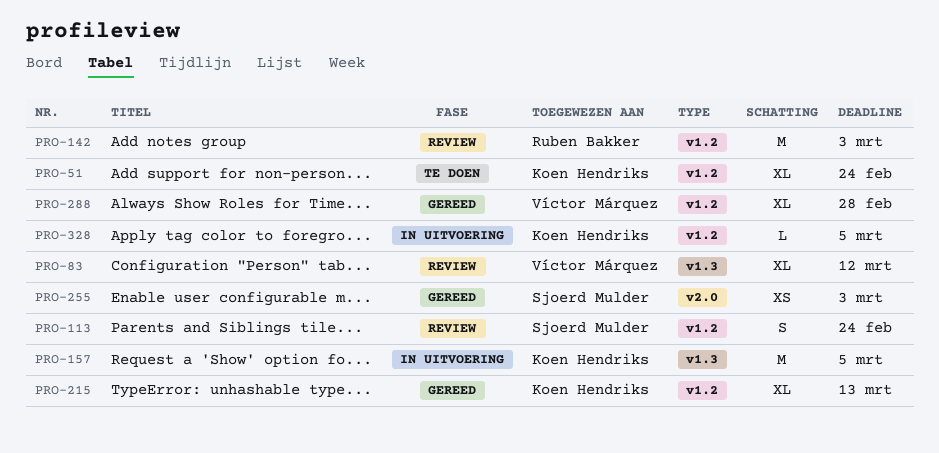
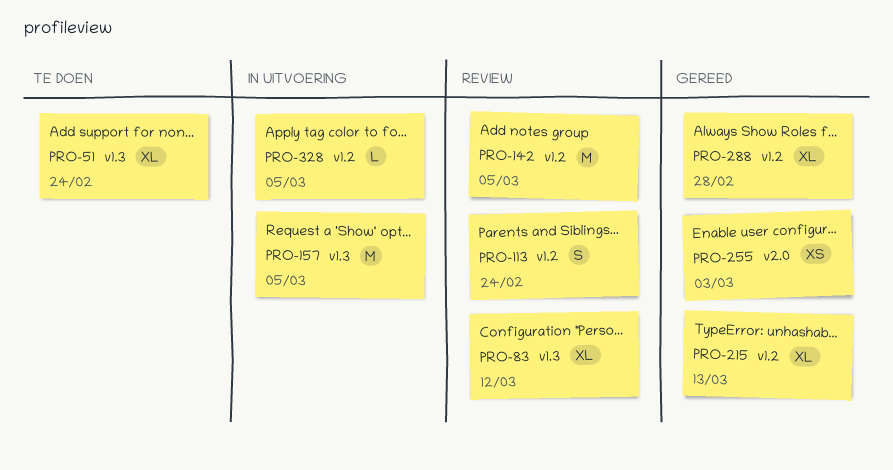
PRO-51, label: v1.2 -> v1.3
PRO-142, due: Mar 3 -> Mar 5

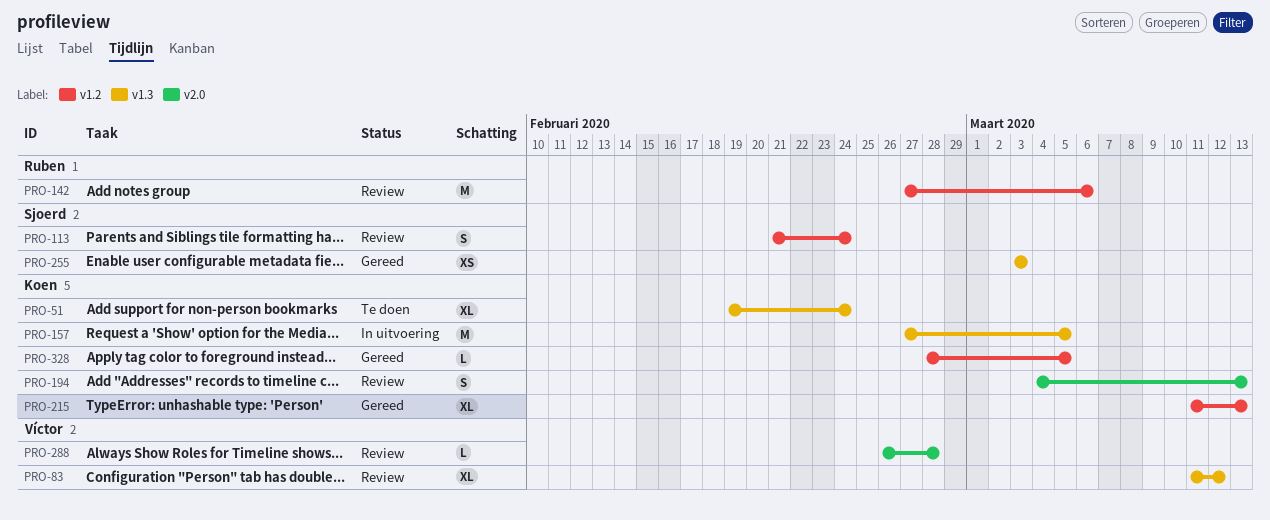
PRO-142, due: Mar 5 -> Mar 6
PRO-194: none -> present
PRO-255, label: v2.0 -> v1.3
PRO-288, status: Gereed -> Review
PRO-288, label: v1.2 -> v2.0
PRO-288, estimate: XL -> L
PRO-328, status: In uitvoering -> Gereed

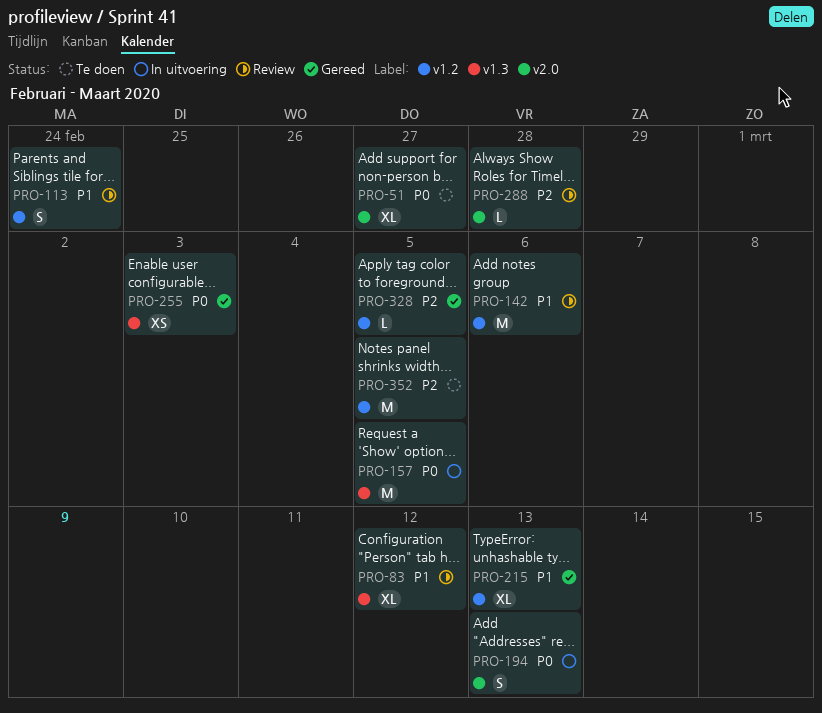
PRO-51, label: v1.3 -> v2.0
PRO-51, due: Feb 24 -> Feb 27
PRO-194, status: Review -> In uitvoering
PRO-352: none -> present

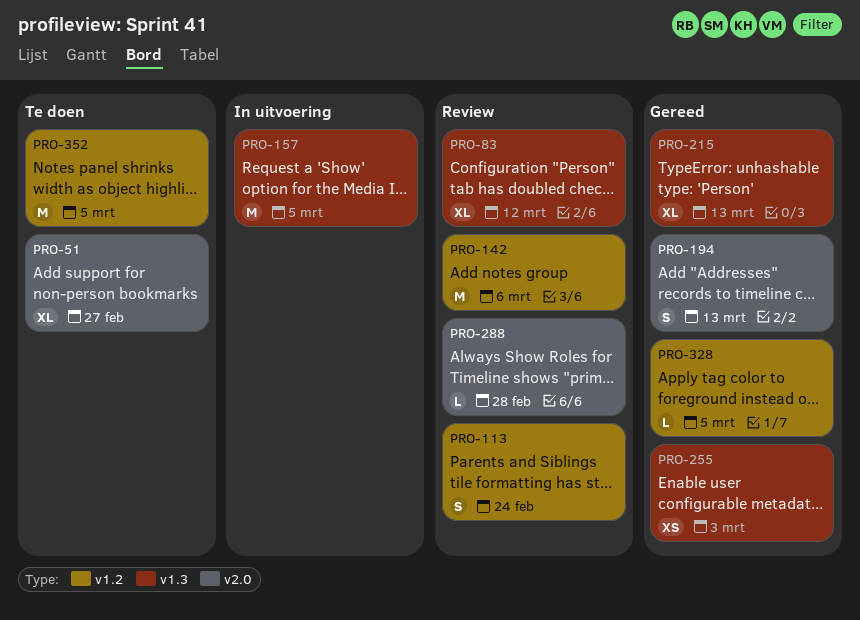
PRO-194, status: In uitvoering -> Gereed
PRO-215, label: v1.2 -> v1.3

